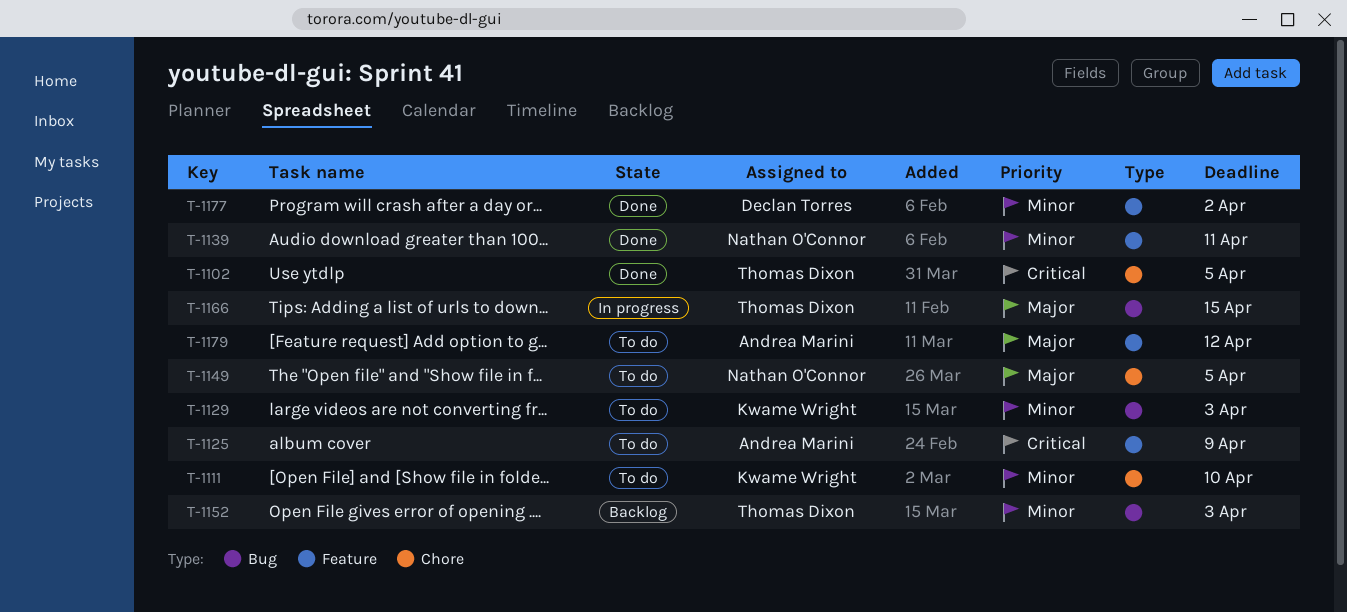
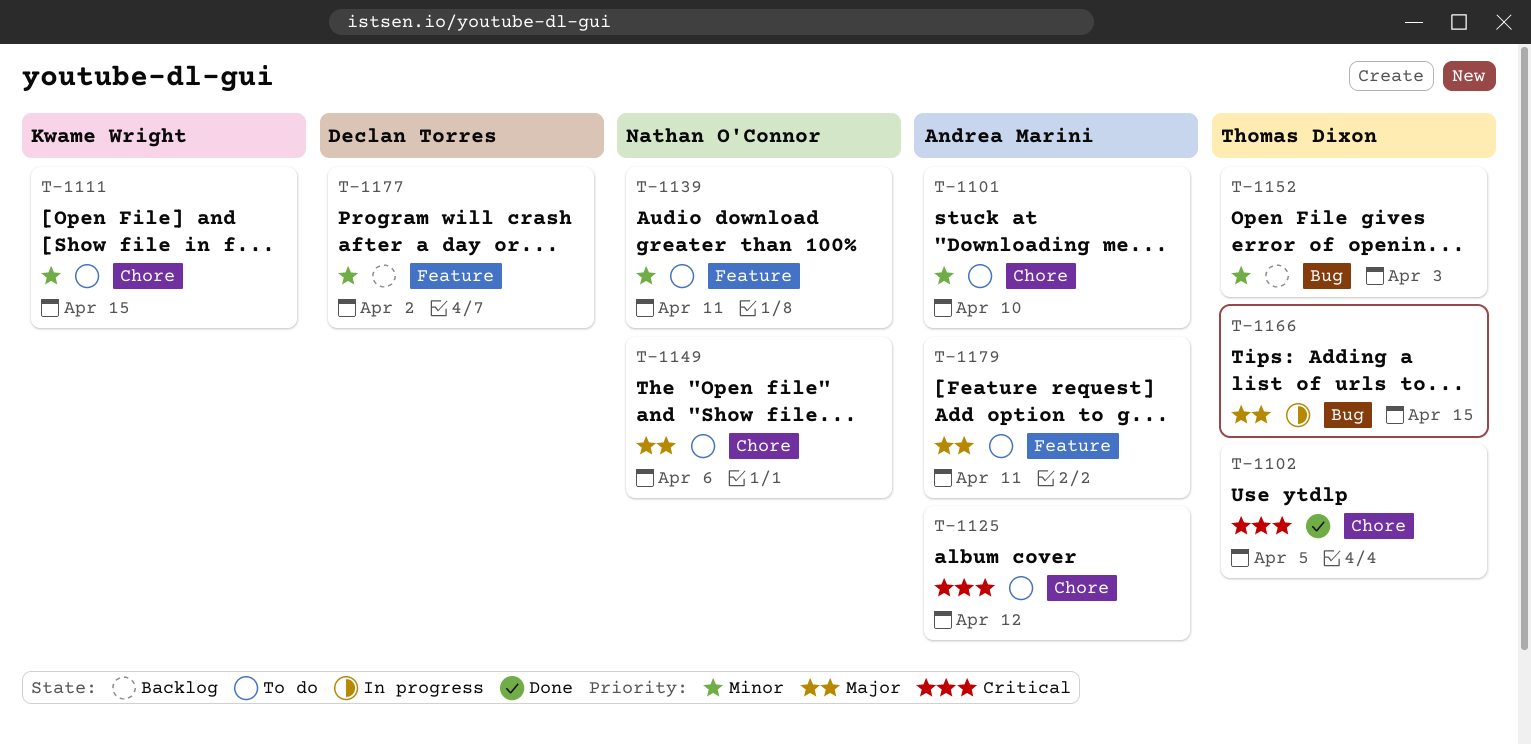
T-1101: none -> present
T-1111, due: Apr 10 -> Apr 15
T-1125, label: Feature -> Chore
T-1125, due: Apr 9 -> Apr 12
T-1129: present -> none
T-1139, status: Done -> To do
T-1149, due: Apr 5 -> Apr 6
T-1177, status: Done -> Backlog
T-1179, due: Apr 12 -> Apr 11

